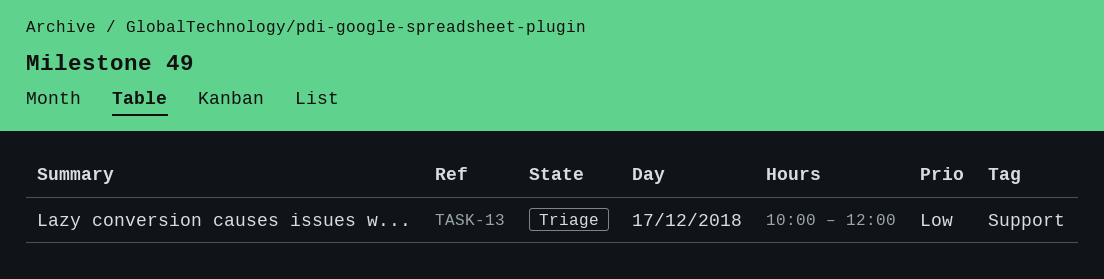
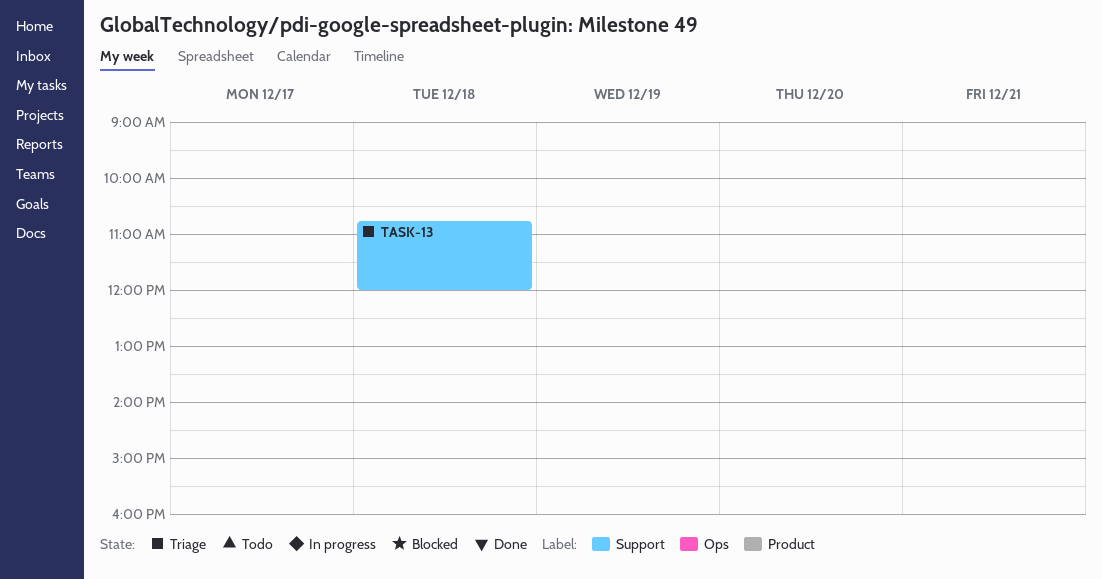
TASK-13, day: Dec 17 -> Dec 18
TASK-13, begins: 10:00 -> 10:45

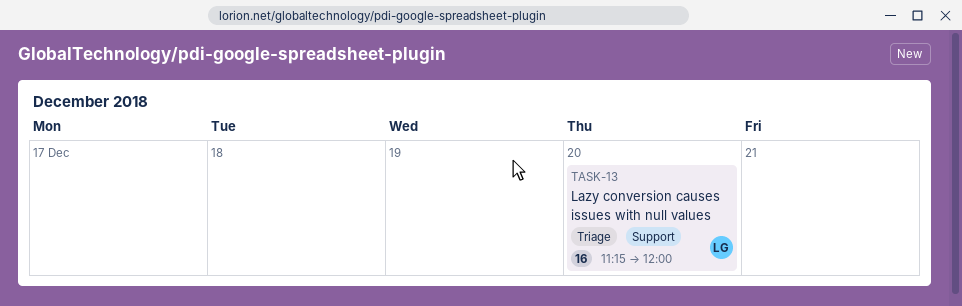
TASK-13, day: Dec 18 -> Dec 20
TASK-13, begins: 10:45 -> 11:15

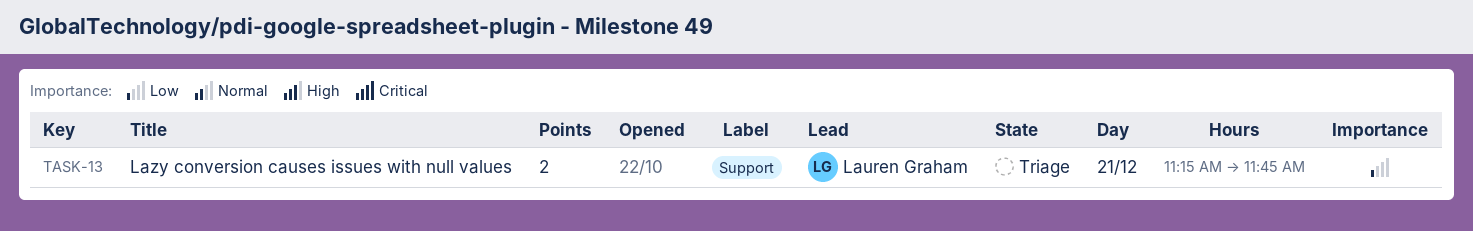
TASK-13, estimate: 16 -> 2
TASK-13, day: Dec 20 -> Dec 21
TASK-13, ends: 12:00 -> 11:45

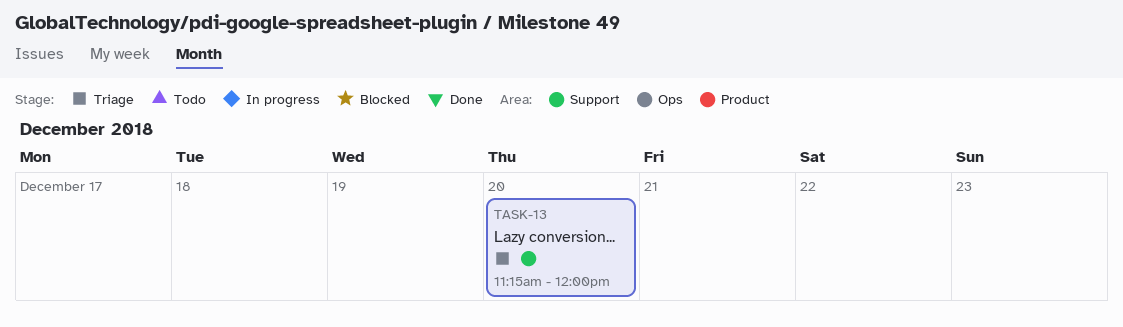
TASK-13, day: Dec 21 -> Dec 20
TASK-13, ends: 11:45 -> 12:00

